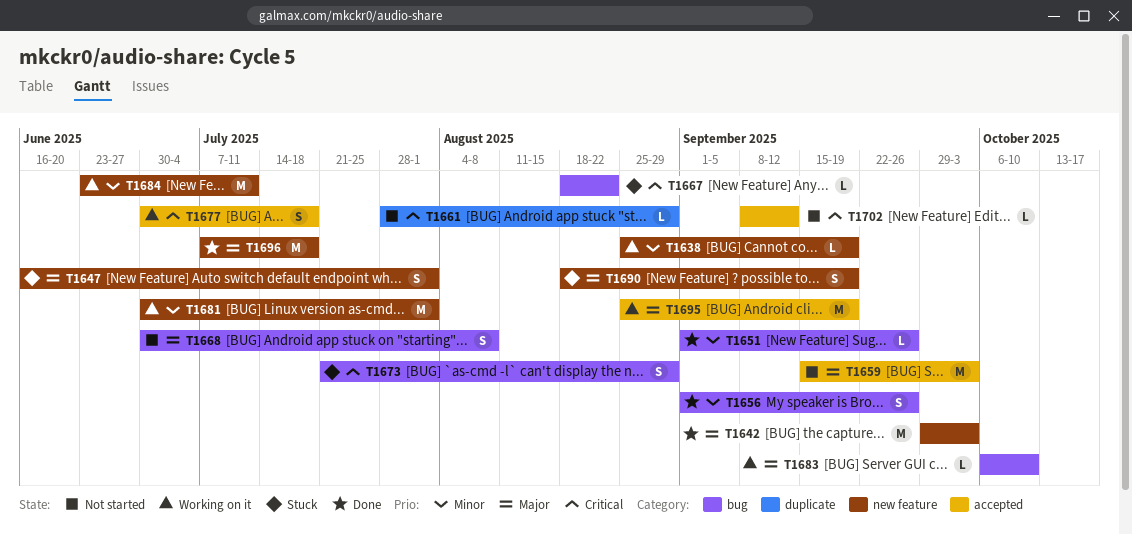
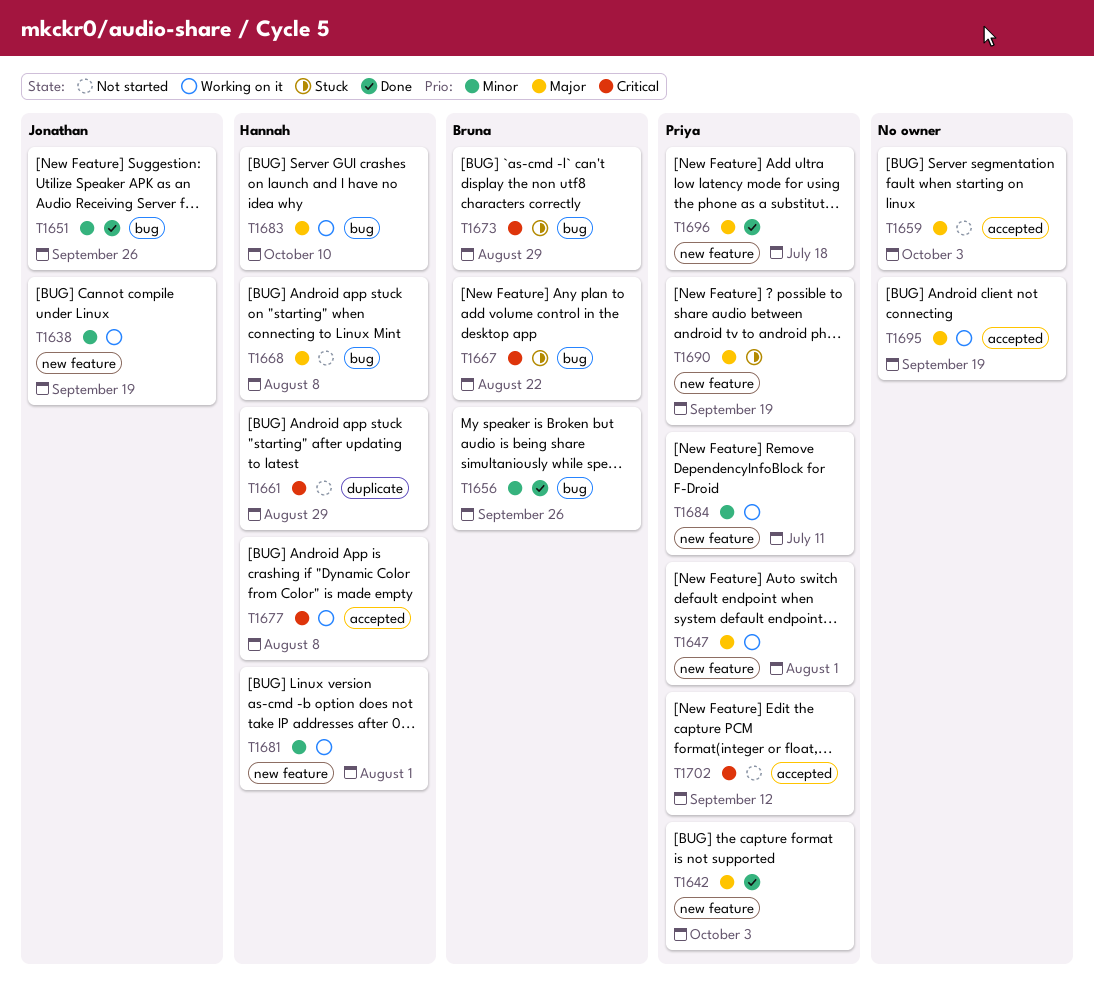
T1647, status: Stuck -> Working on it
T1677, due: Jul 18 -> Aug 8

